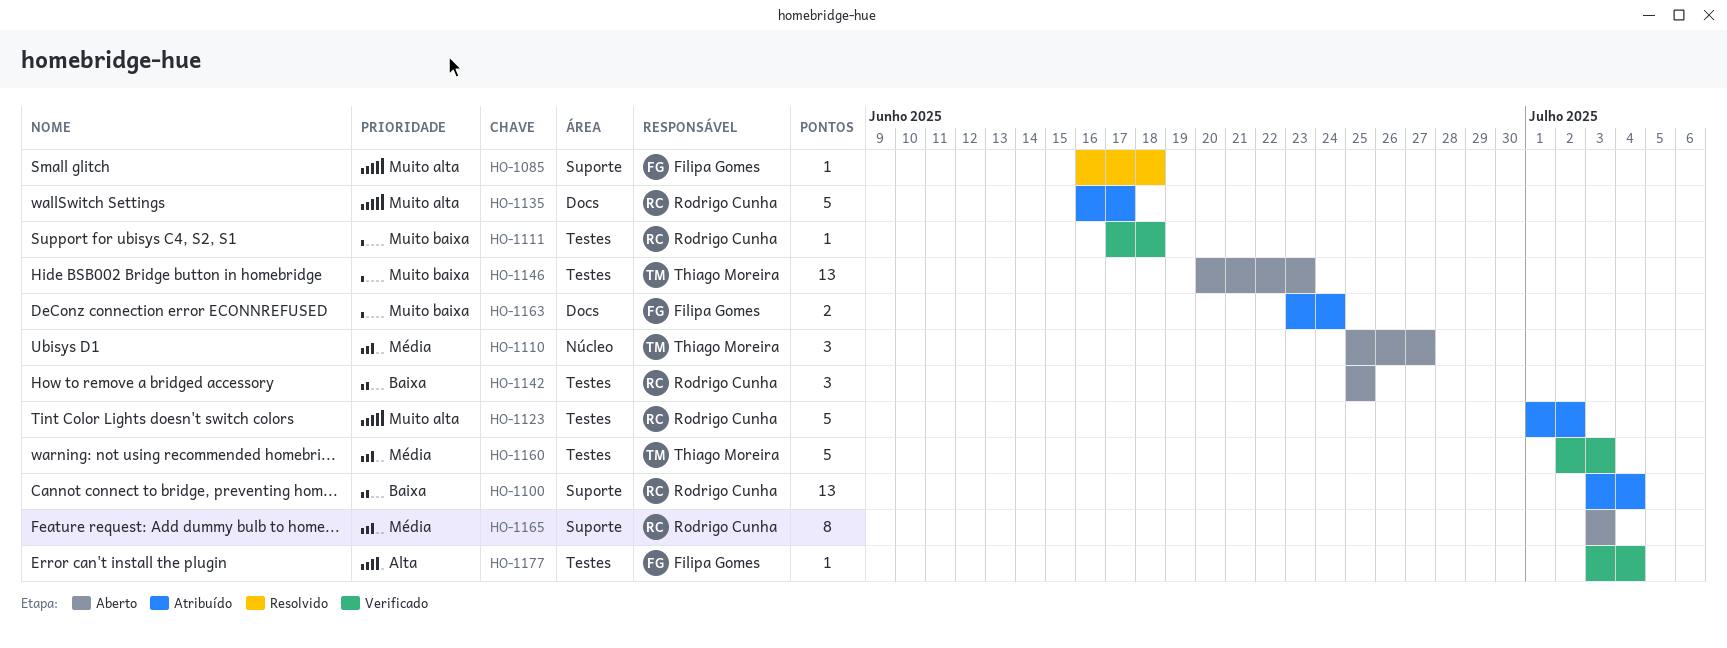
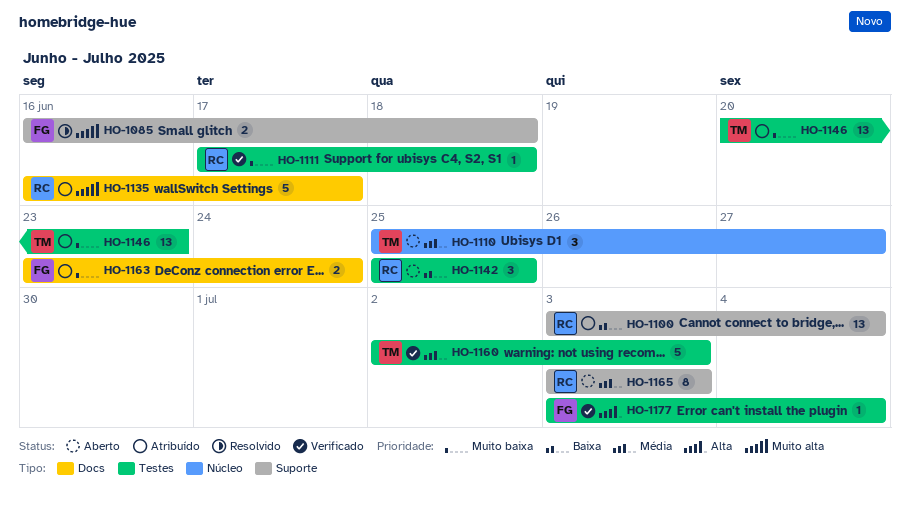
HO-1085, estimate: 1 -> 2
HO-1123: present -> none
HO-1146, status: Aberto -> Atribuído

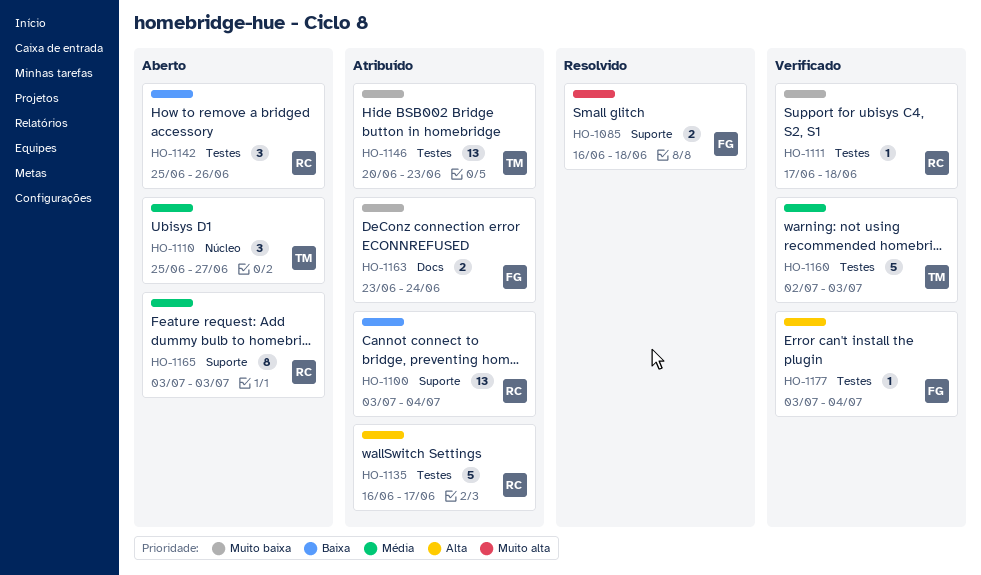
HO-1135, priority: Muito alta -> Alta
HO-1135, label: Docs -> Testes
HO-1142, due: Jun 25 -> Jun 26

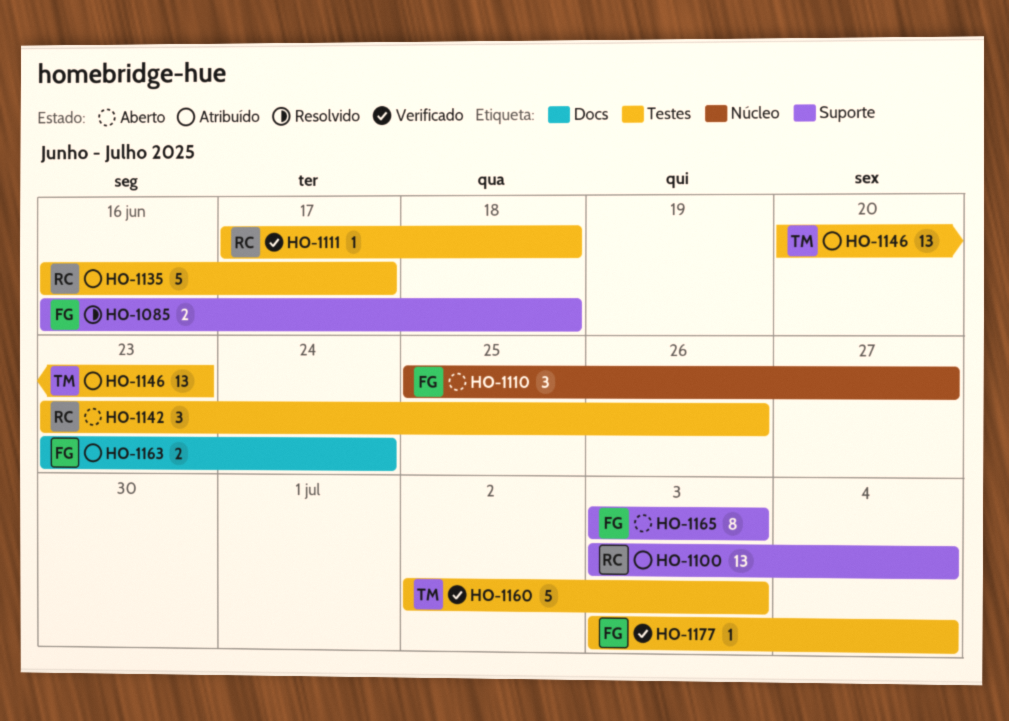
HO-1110, owner: TM -> FG
HO-1142, start: Jun 25 -> Jun 23
HO-1165, owner: RC -> FG

